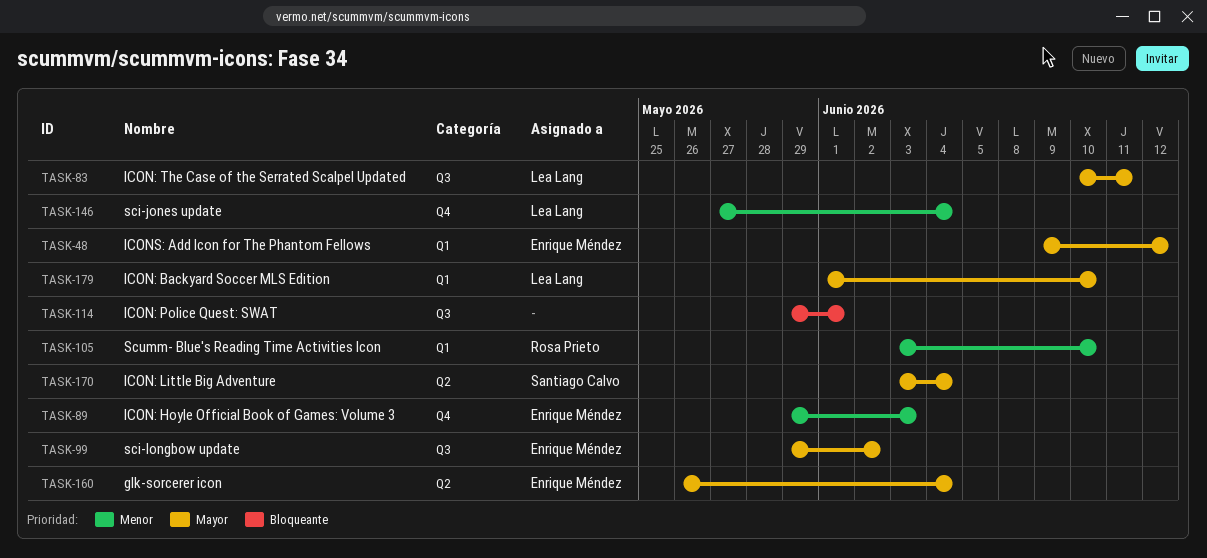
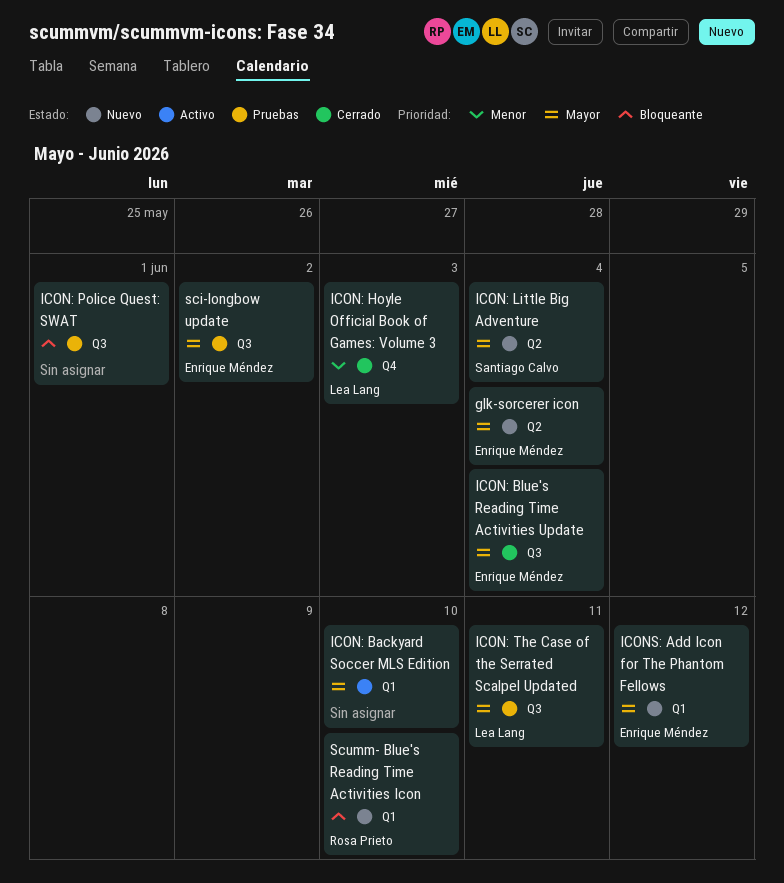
ICON: Backyard Soccer MLS Edition, owner: Lea Lang -> none
ICON: Blue's Reading Time Activities Update: none -> present
ICON: Hoyle Official Book of Games: Volume 3, owner: Enrique Méndez -> Lea Lang
sci-jones update: present -> none
Scumm- Blue's Reading Time Activities Icon, priority: Menor -> Bloqueante

